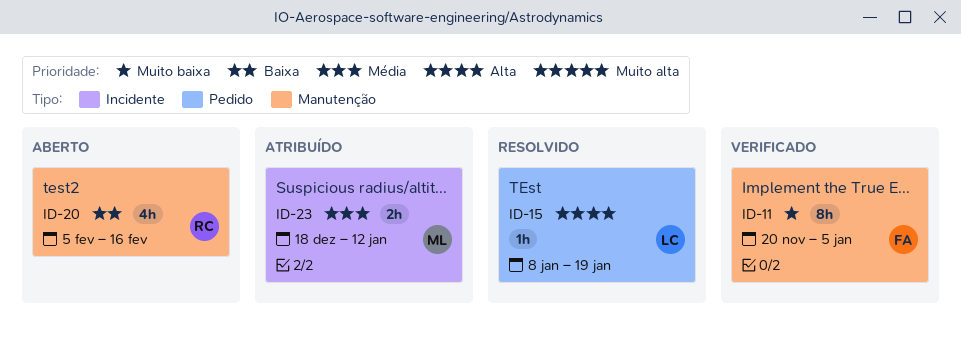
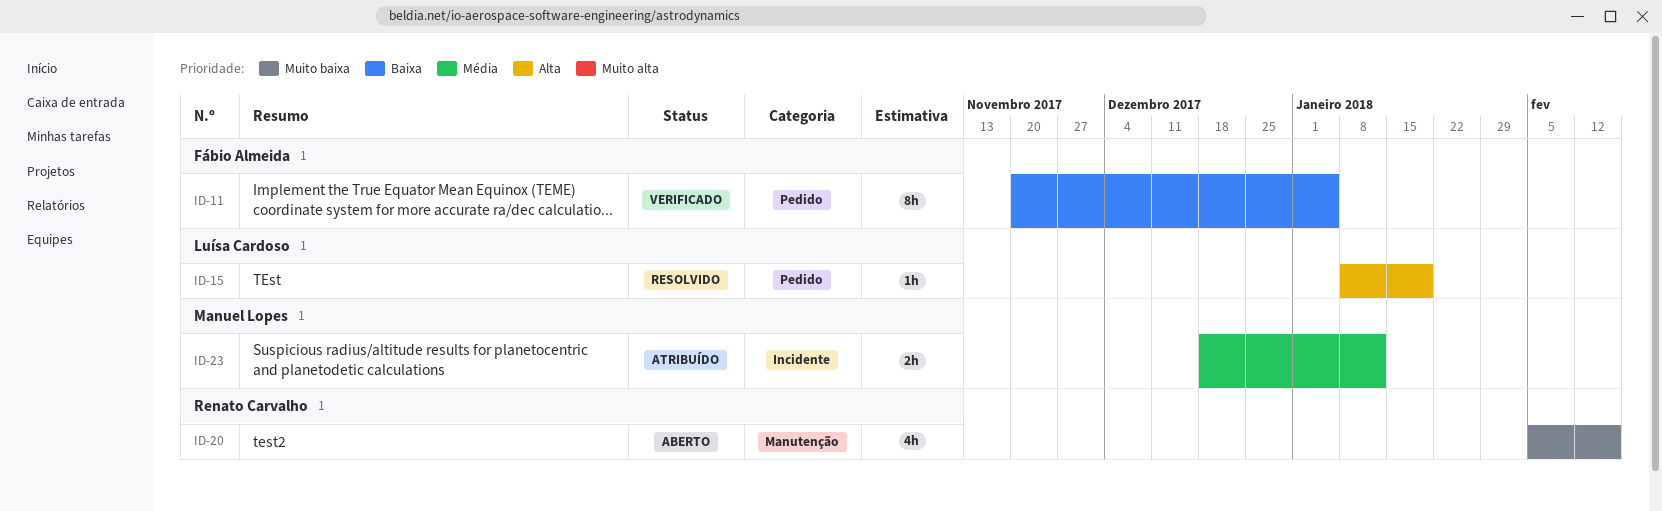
ID-11, priority: Muito baixa -> Baixa
ID-11, label: Manutenção -> Pedido
ID-20, priority: Baixa -> Muito baixa

